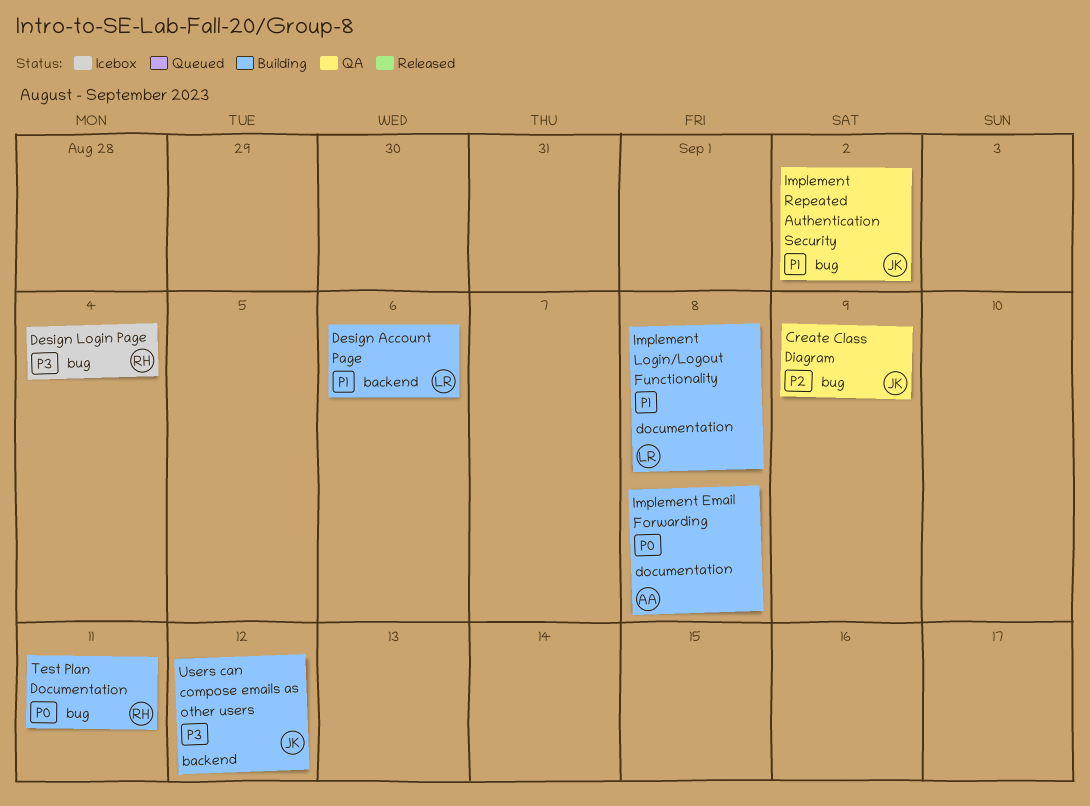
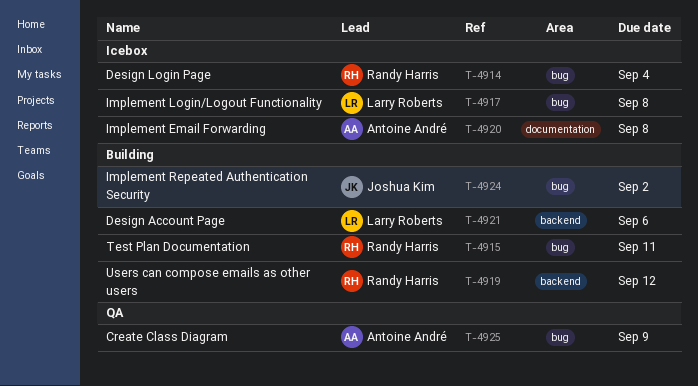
Create Class Diagram, owner: Joshua Kim -> Antoine André
Implement Email Forwarding, status: Building -> Icebox
Implement Login/Logout Functionality, status: Building -> Icebox
Implement Login/Logout Functionality, label: documentation -> bug
Implement Repeated Authentication Security, status: QA -> Building
Users can compose emails as other users, owner: Joshua Kim -> Randy Harris

